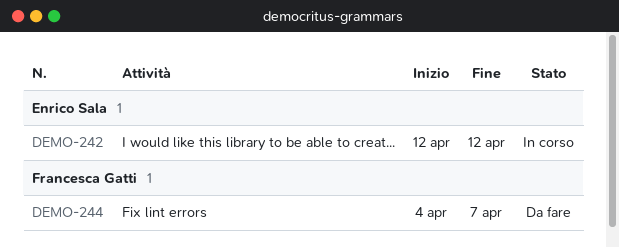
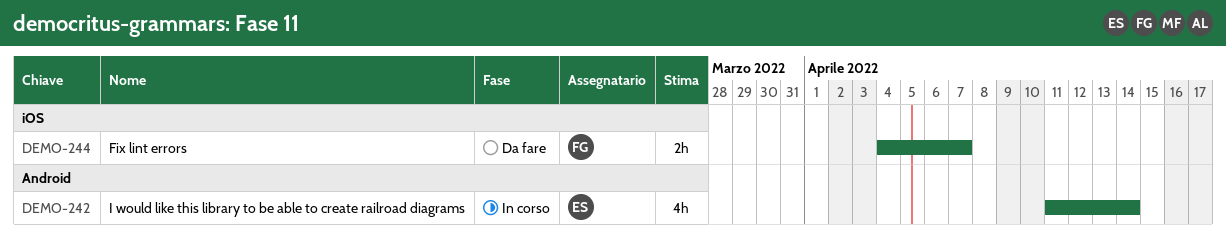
DEMO-242, start: Apr 12 -> Apr 11
DEMO-242, due: Apr 12 -> Apr 14

